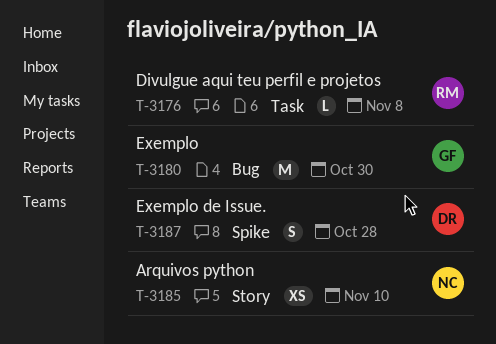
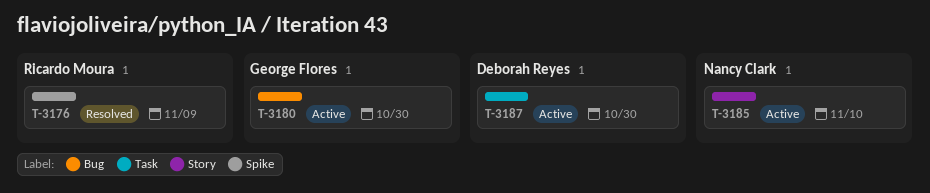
T-3176, label: Task -> Spike
T-3176, due: Nov 8 -> Nov 9
T-3187, label: Spike -> Task
T-3187, due: Oct 28 -> Oct 30

